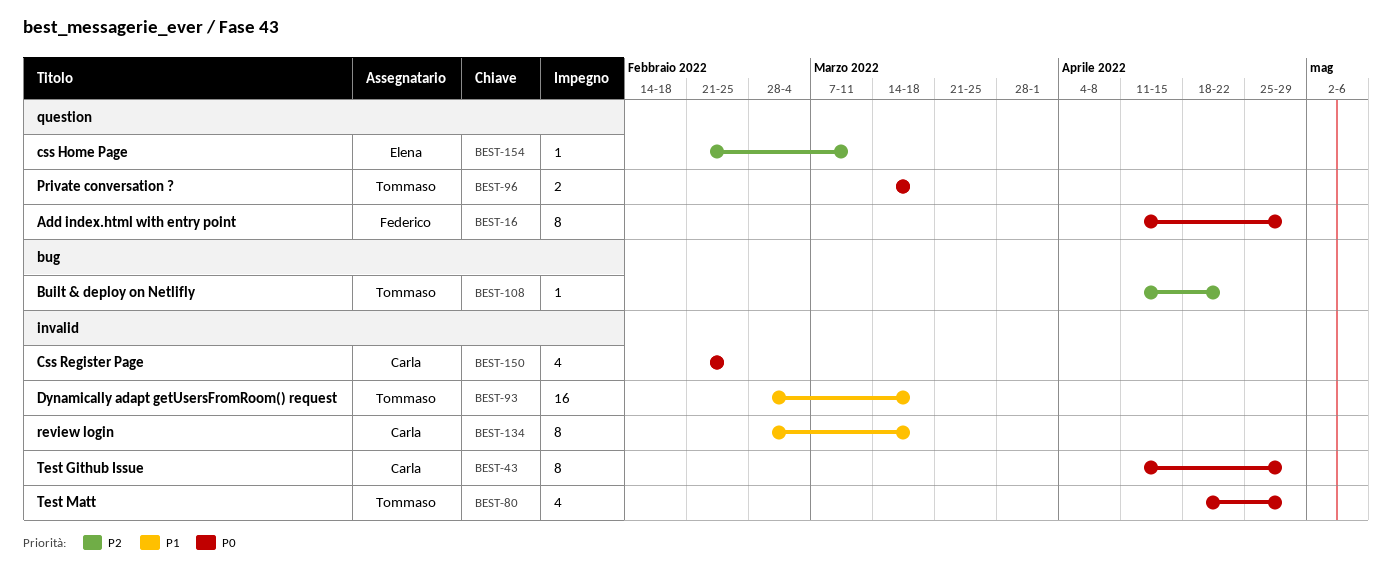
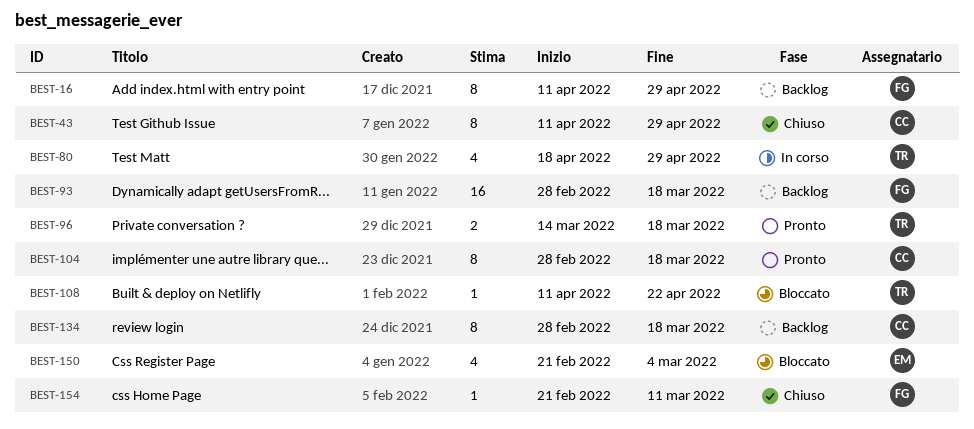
BEST-93, owner: Tommaso -> Federico
BEST-104: none -> present
BEST-150, owner: Carla -> Elena
BEST-150, due: Feb 25 -> Mar 4
BEST-154, owner: Elena -> Federico

